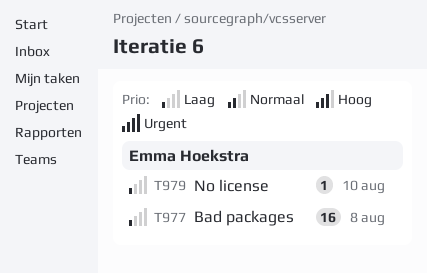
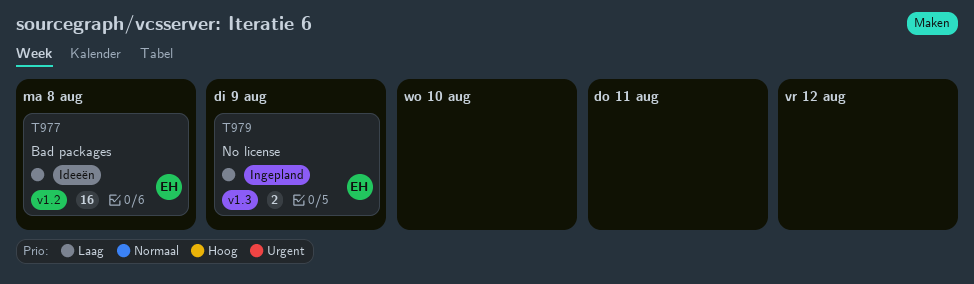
T979, estimate: 1 -> 2
T979, due: Aug 10 -> Aug 9

